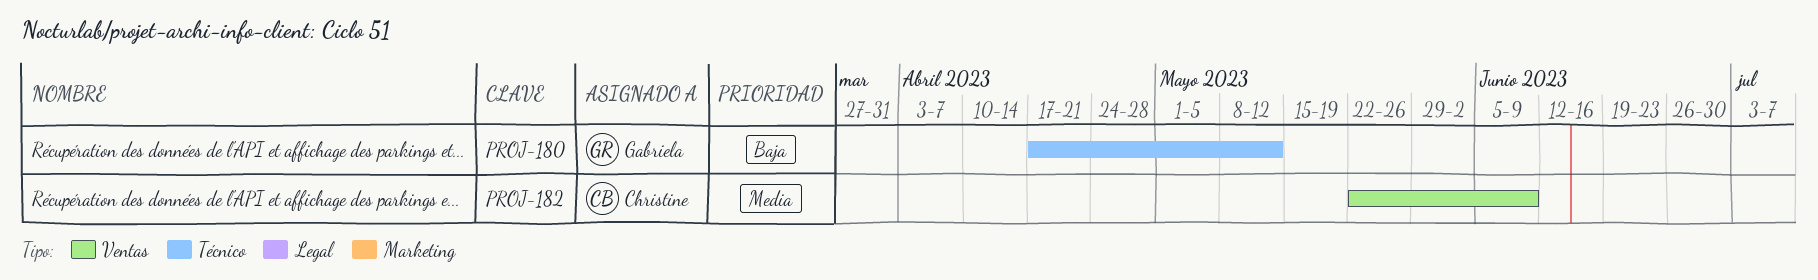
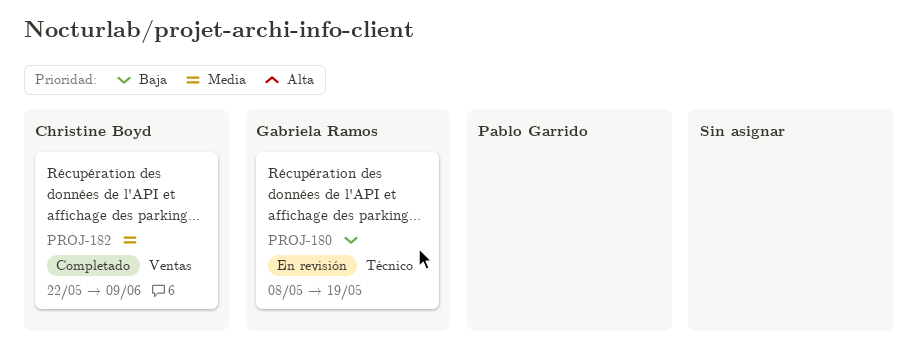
PROJ-180, start: Apr 17 -> May 8
PROJ-180, due: May 12 -> May 19

